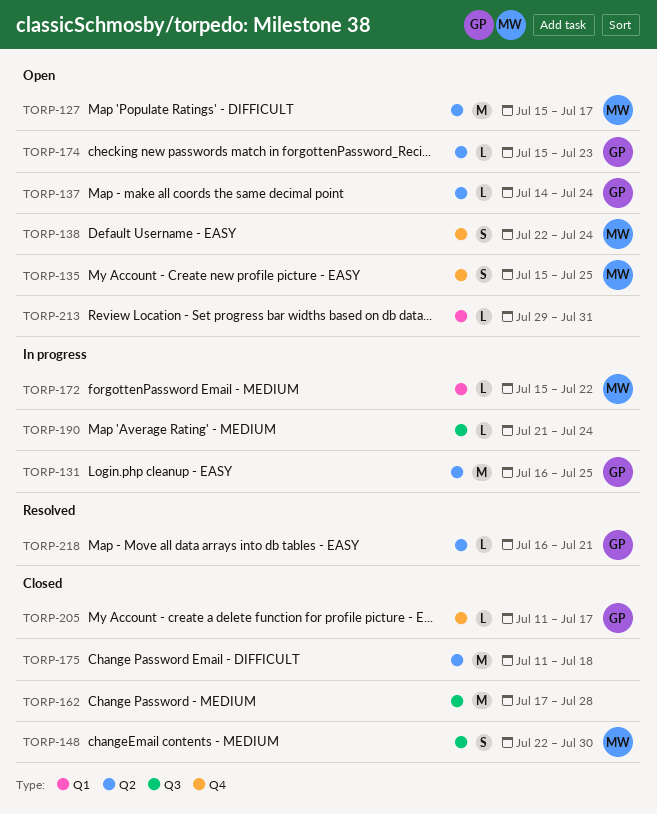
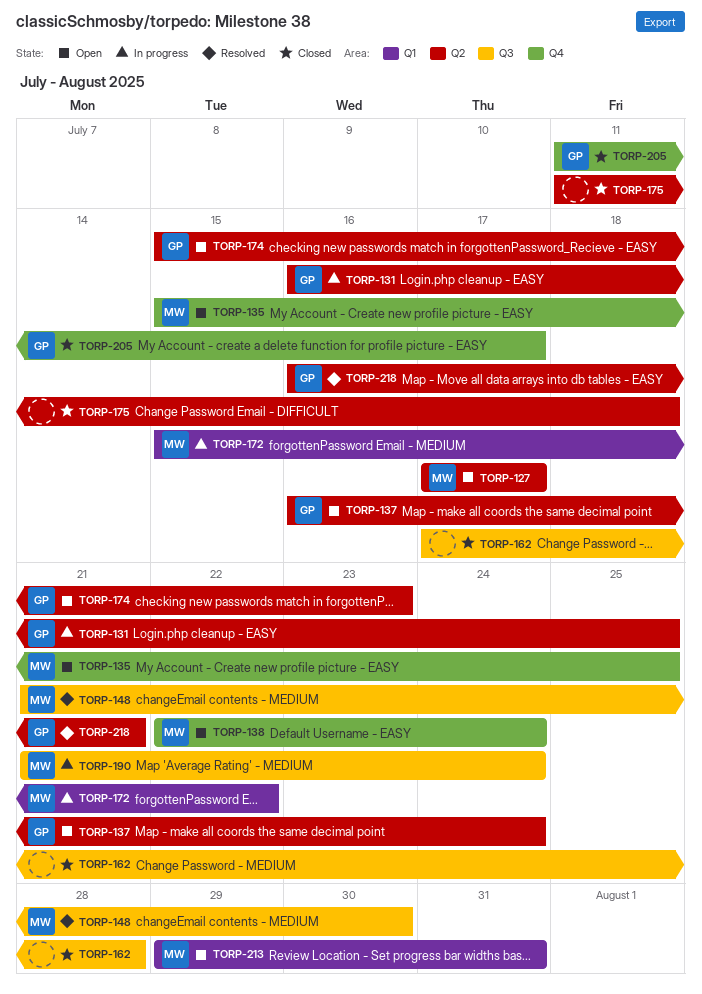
TORP-127, start: Jul 15 -> Jul 17
TORP-137, start: Jul 14 -> Jul 16
TORP-148, status: Closed -> Resolved
TORP-148, start: Jul 22 -> Jul 21
TORP-190, owner: none -> MW
TORP-213, owner: none -> MW

